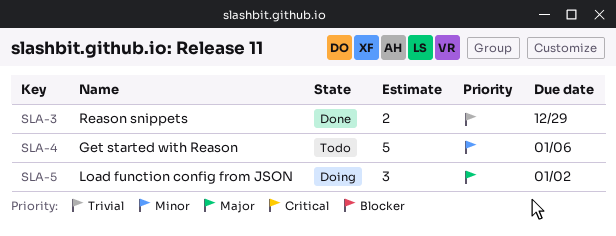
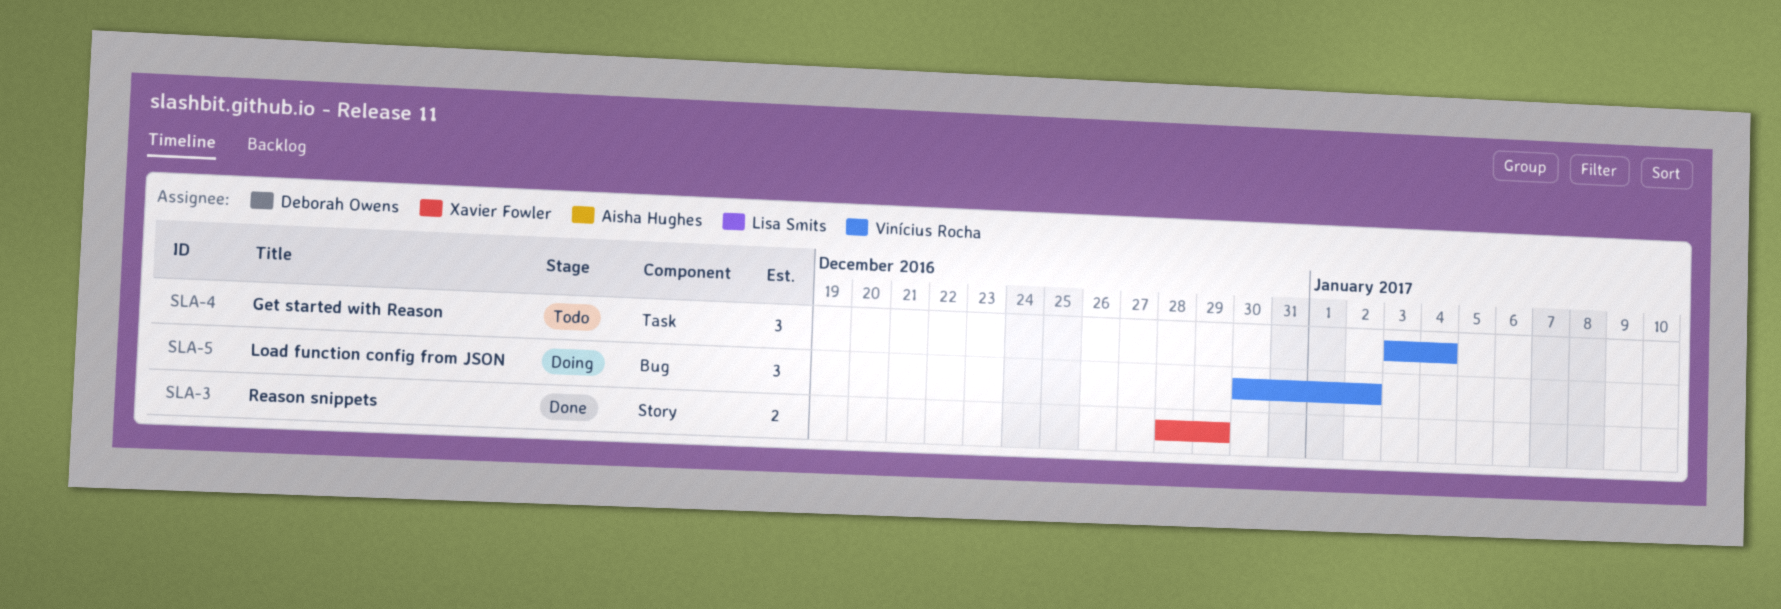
SLA-4, estimate: 5 -> 3
SLA-4, due: Jan 6 -> Jan 4

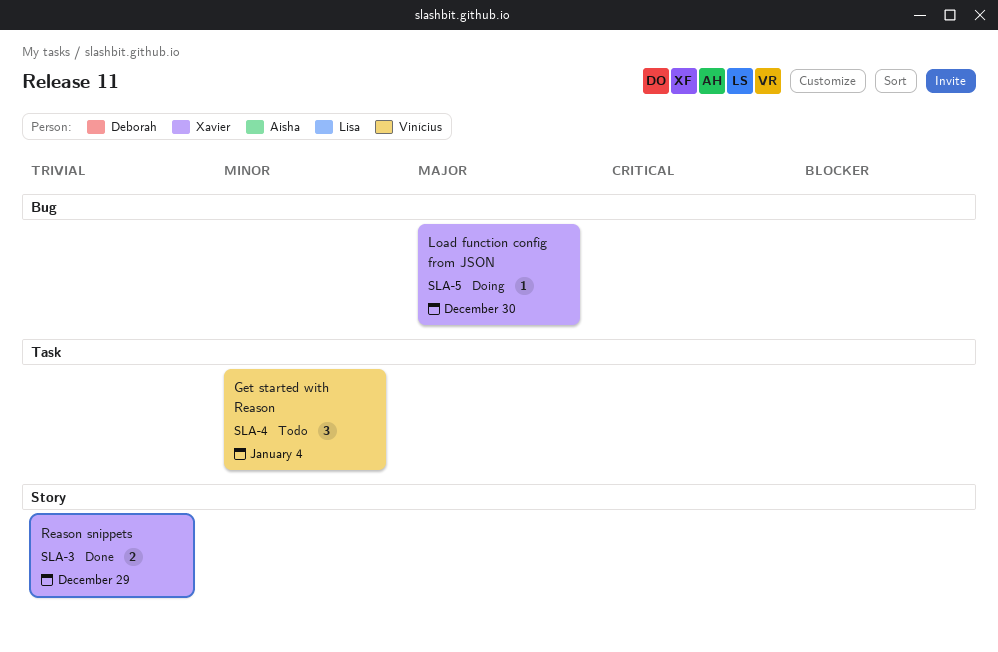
SLA-5, owner: Vinícius Rocha -> Xavier Fowler
SLA-5, estimate: 3 -> 1
SLA-5, due: Jan 2 -> Dec 30

